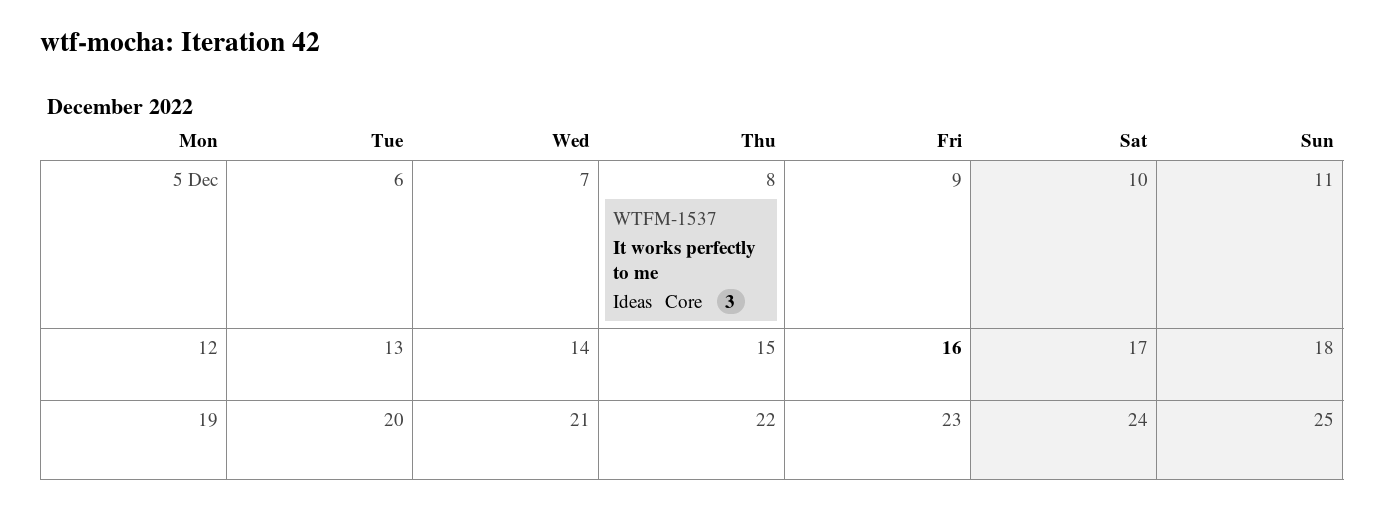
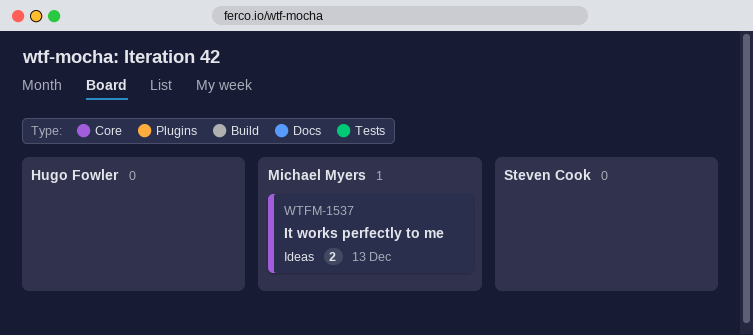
WTFM-1537, estimate: 3 -> 2
WTFM-1537, due: Dec 8 -> Dec 13

